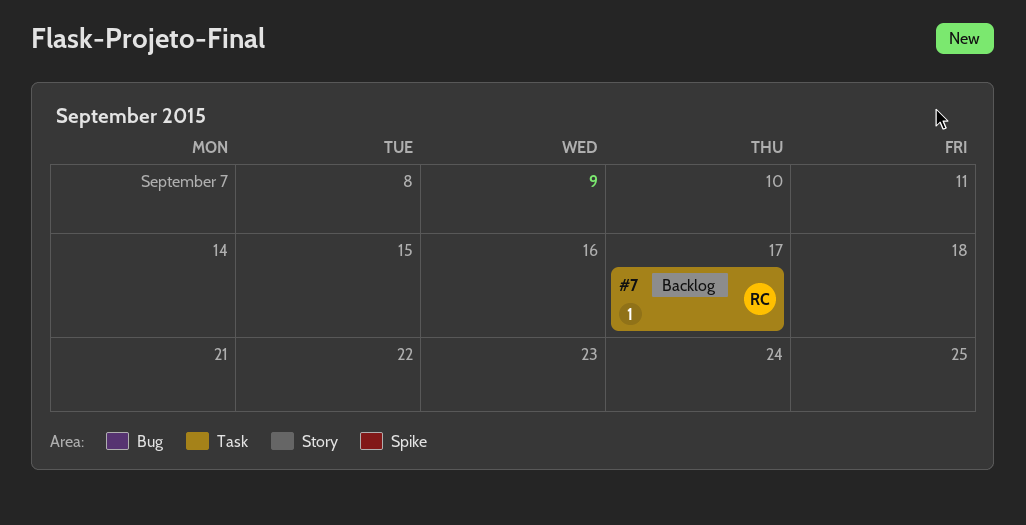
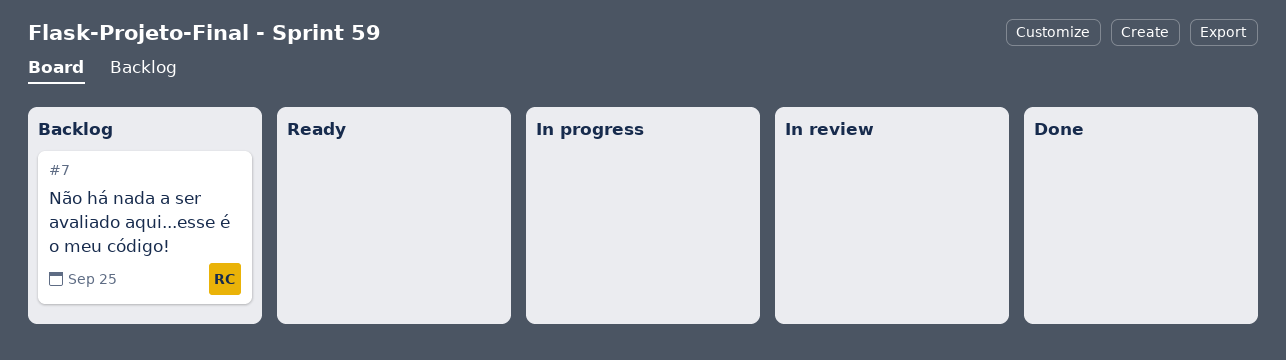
#7, due: Sep 17 -> Sep 25

